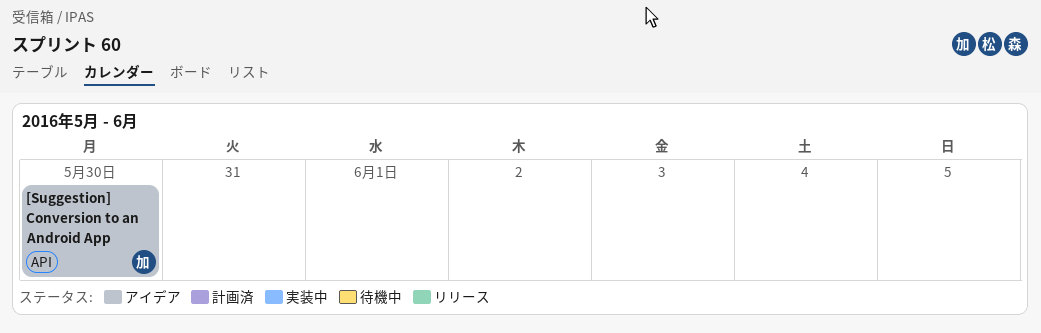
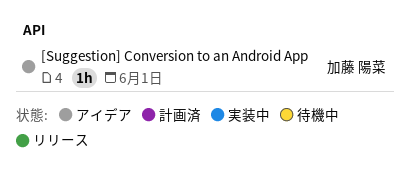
[Suggestion] Conversion to an Android App, due: May 30 -> Jun 1

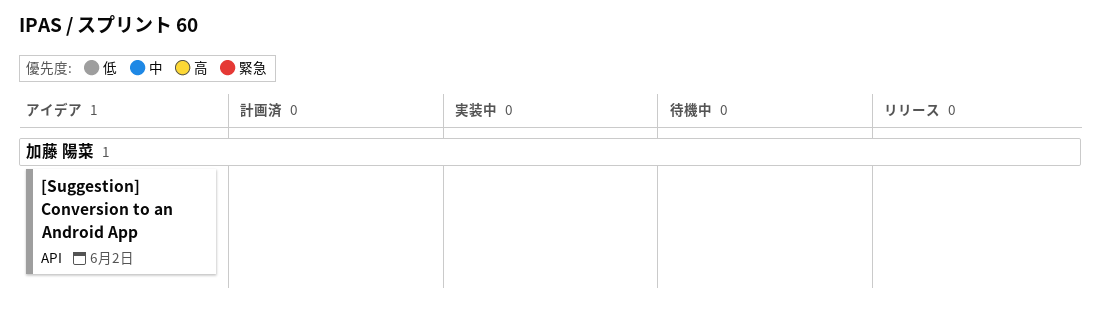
[Suggestion] Conversion to an Android App, due: Jun 1 -> Jun 2

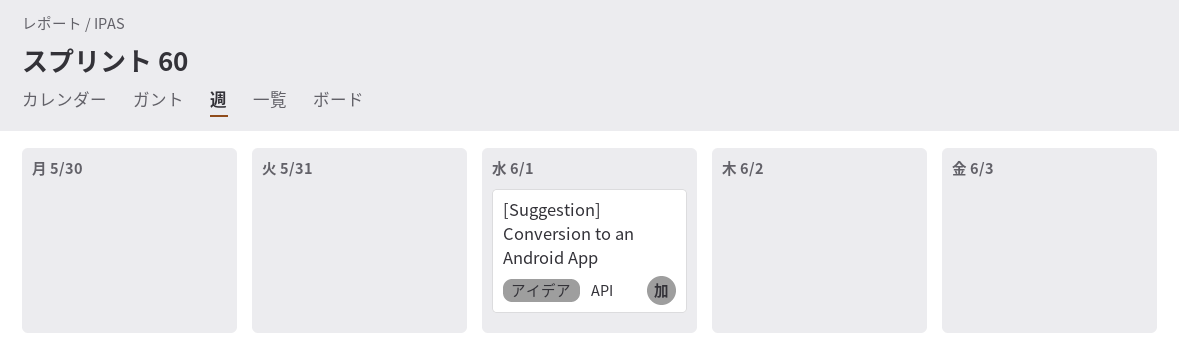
[Suggestion] Conversion to an Android App, due: Jun 2 -> Jun 1

